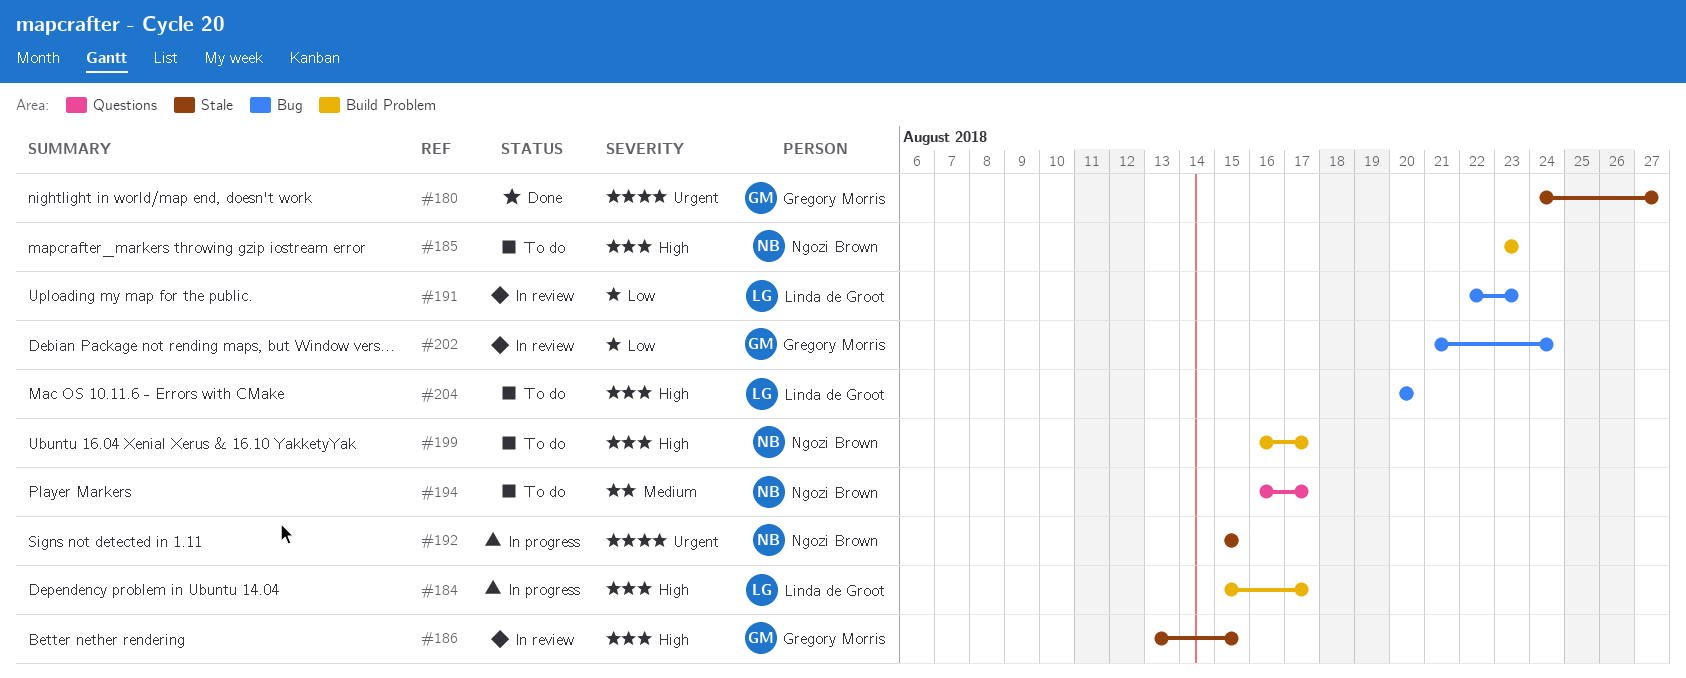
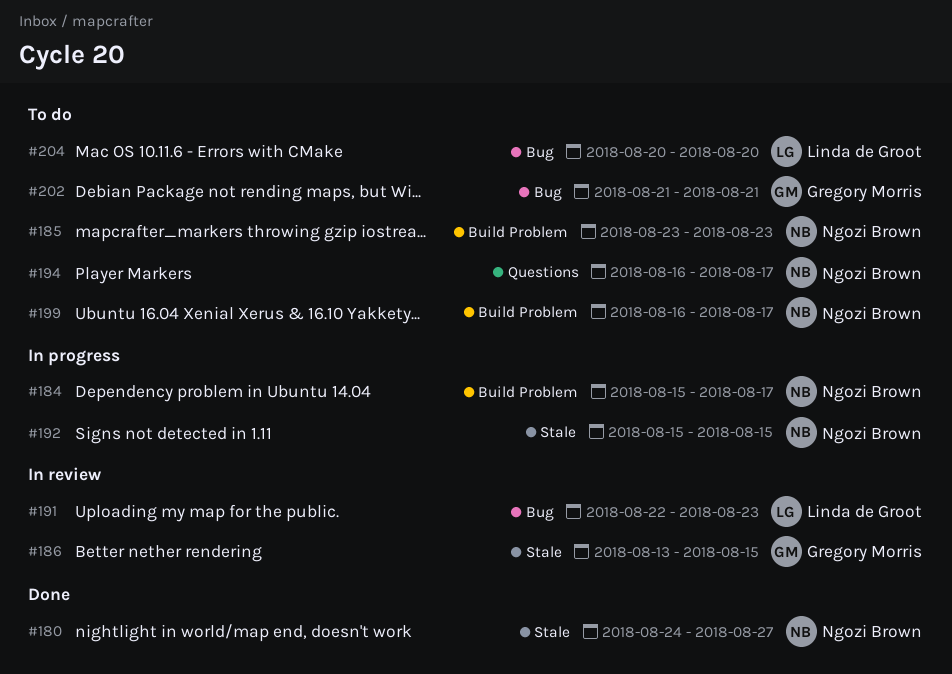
#180, owner: Gregory Morris -> Ngozi Brown
#184, owner: Linda de Groot -> Ngozi Brown
#202, status: In review -> To do
#202, due: Aug 24 -> Aug 21

